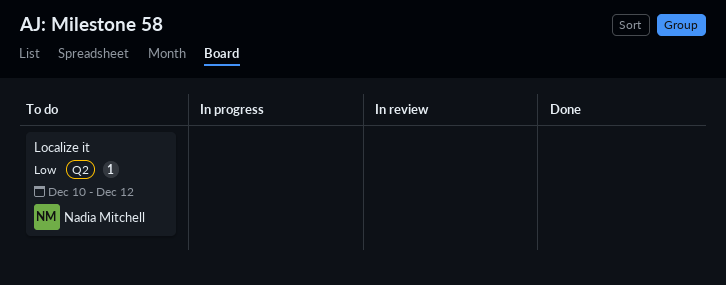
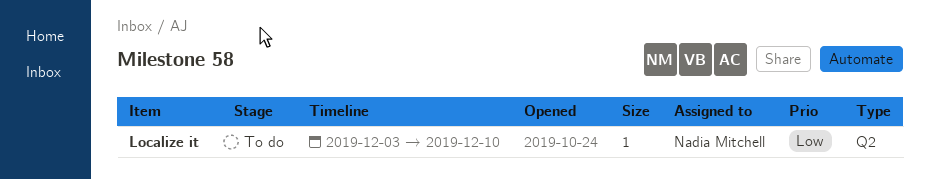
Localize it, start: Dec 10 -> Dec 3
Localize it, due: Dec 12 -> Dec 10

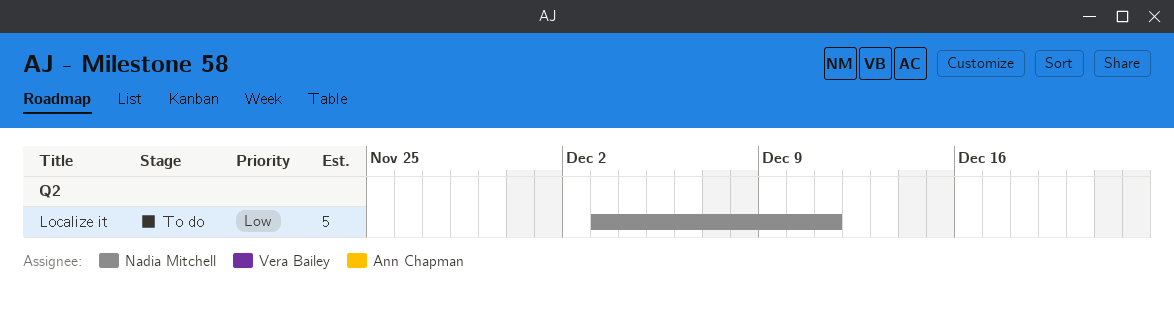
Localize it, estimate: 1 -> 5
Localize it, due: Dec 10 -> Dec 11

